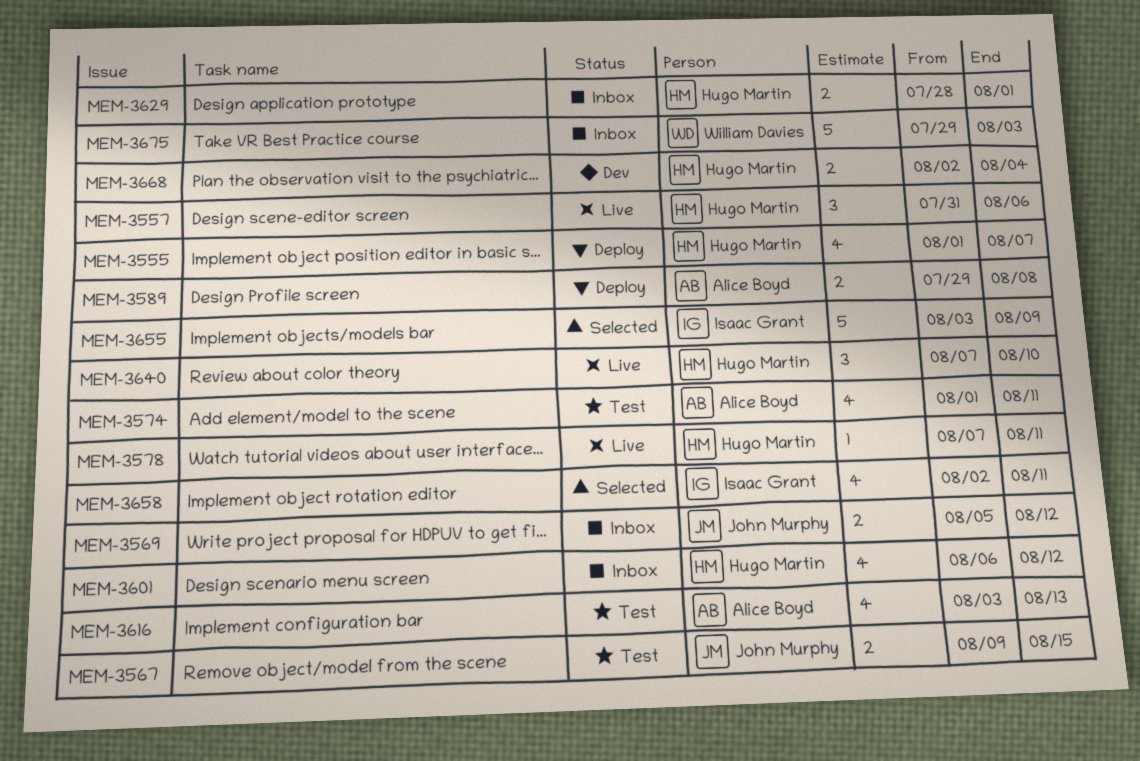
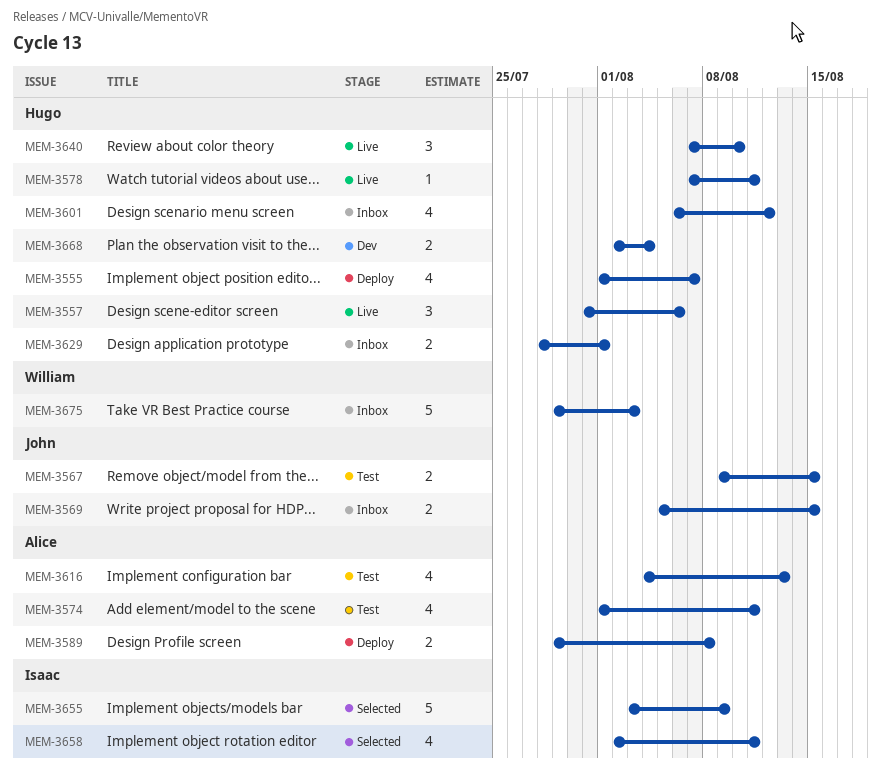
MEM-3569, due: Aug 12 -> Aug 15
MEM-3616, start: Aug 3 -> Aug 4

